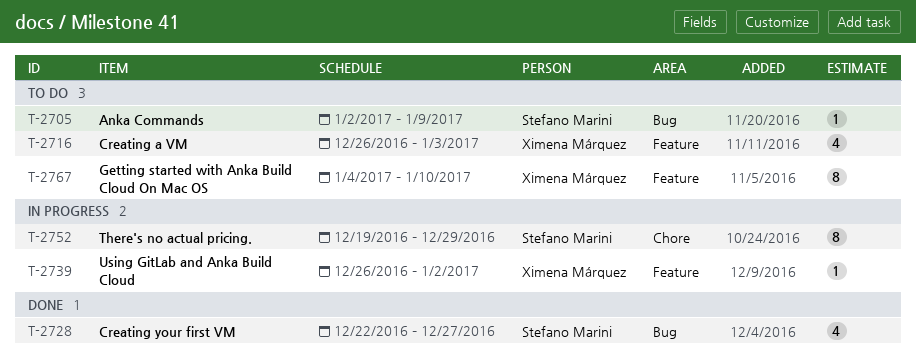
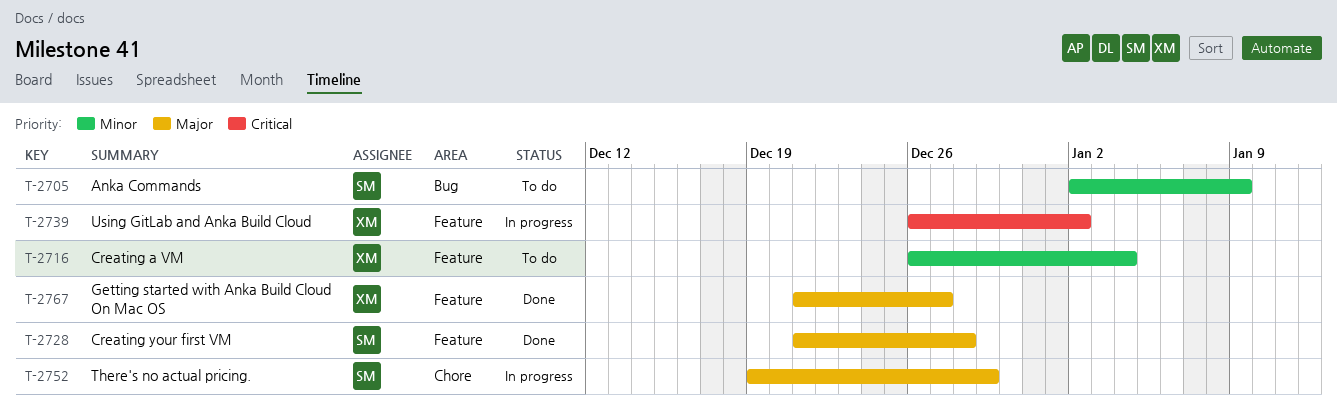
T-2716, due: Jan 3 -> Jan 4
T-2728, label: Bug -> Feature
T-2728, start: Dec 22 -> Dec 21
T-2728, due: Dec 27 -> Dec 28
T-2767, status: To do -> Done
T-2767, start: Jan 4 -> Dec 21
T-2767, due: Jan 10 -> Dec 27

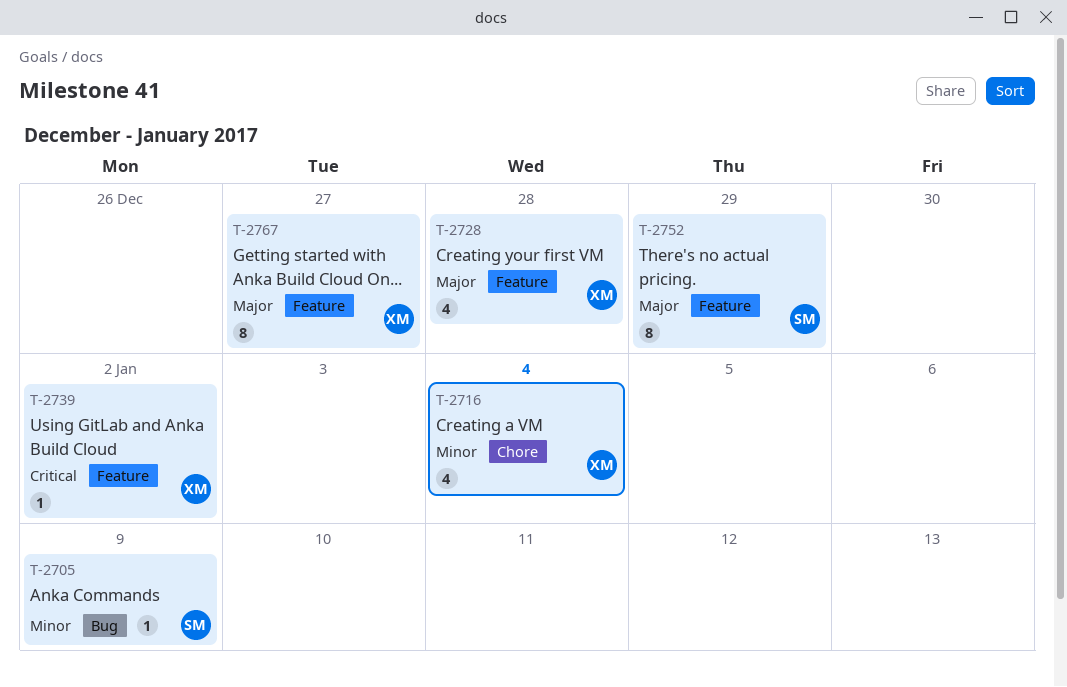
T-2716, label: Feature -> Chore
T-2728, owner: SM -> XM
T-2752, label: Chore -> Feature

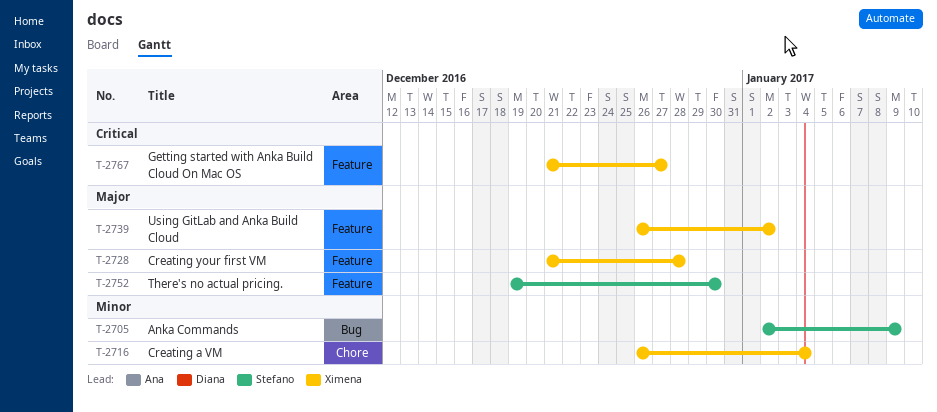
T-2739, priority: Critical -> Major
T-2752, due: Dec 29 -> Dec 30
T-2767, priority: Major -> Critical

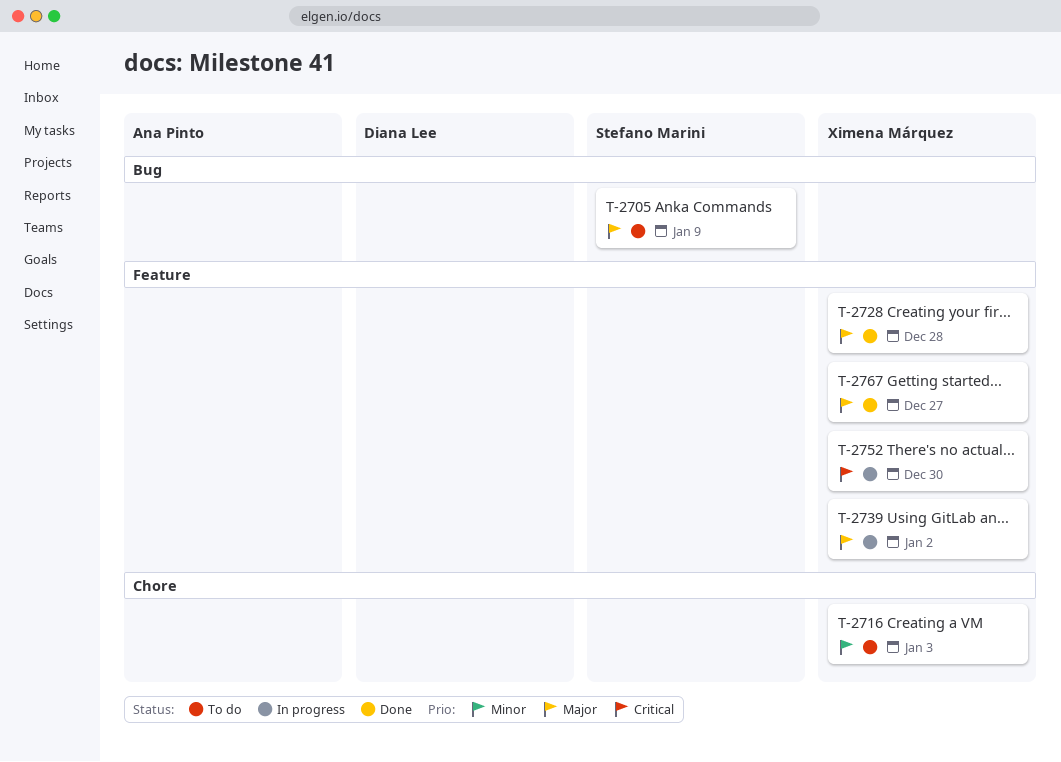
T-2705, priority: Minor -> Major
T-2716, due: Jan 4 -> Jan 3
T-2752, owner: Stefano Marini -> Ximena Márquez
T-2752, priority: Major -> Critical
T-2767, priority: Critical -> Major

